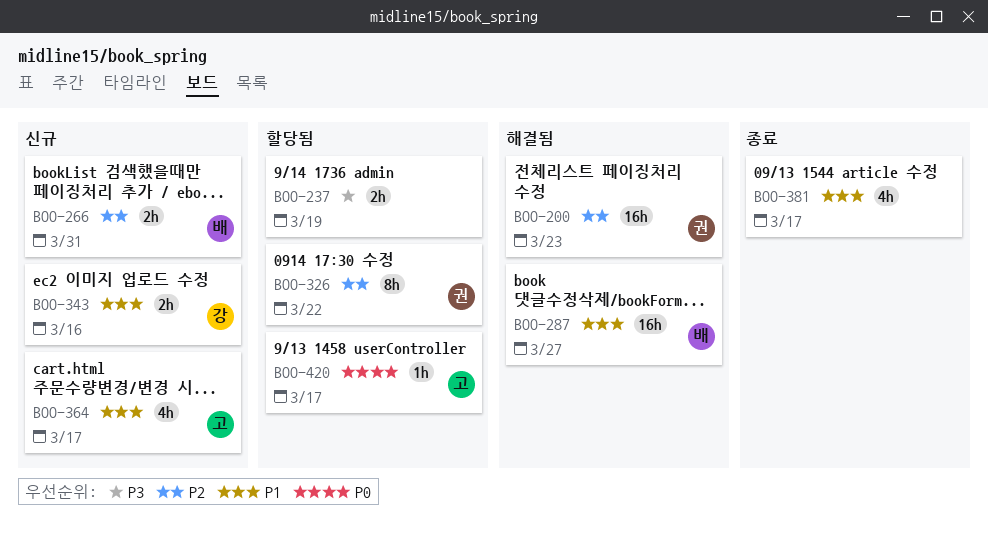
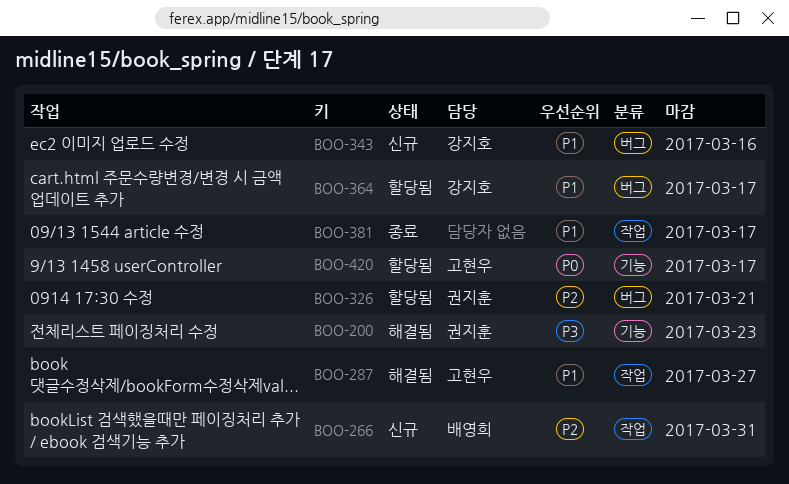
BOO-200, priority: P2 -> P3
BOO-237: present -> none
BOO-287, owner: 배영희 -> 고현우
BOO-326, due: Mar 22 -> Mar 21
BOO-364, status: 신규 -> 할당됨
BOO-364, owner: 고현우 -> 강지호

